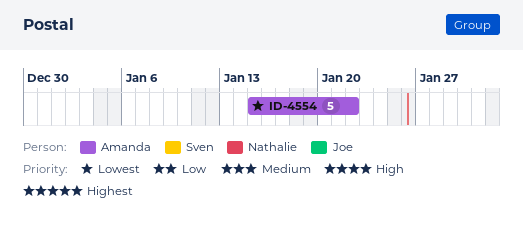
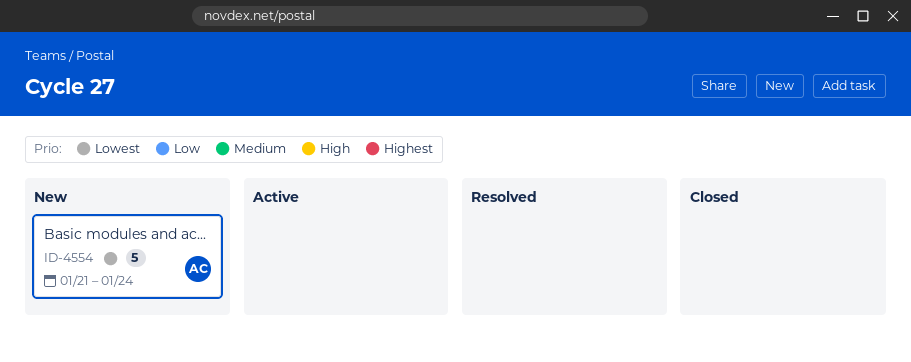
ID-4554, start: Jan 15 -> Jan 21
ID-4554, due: Jan 22 -> Jan 24

